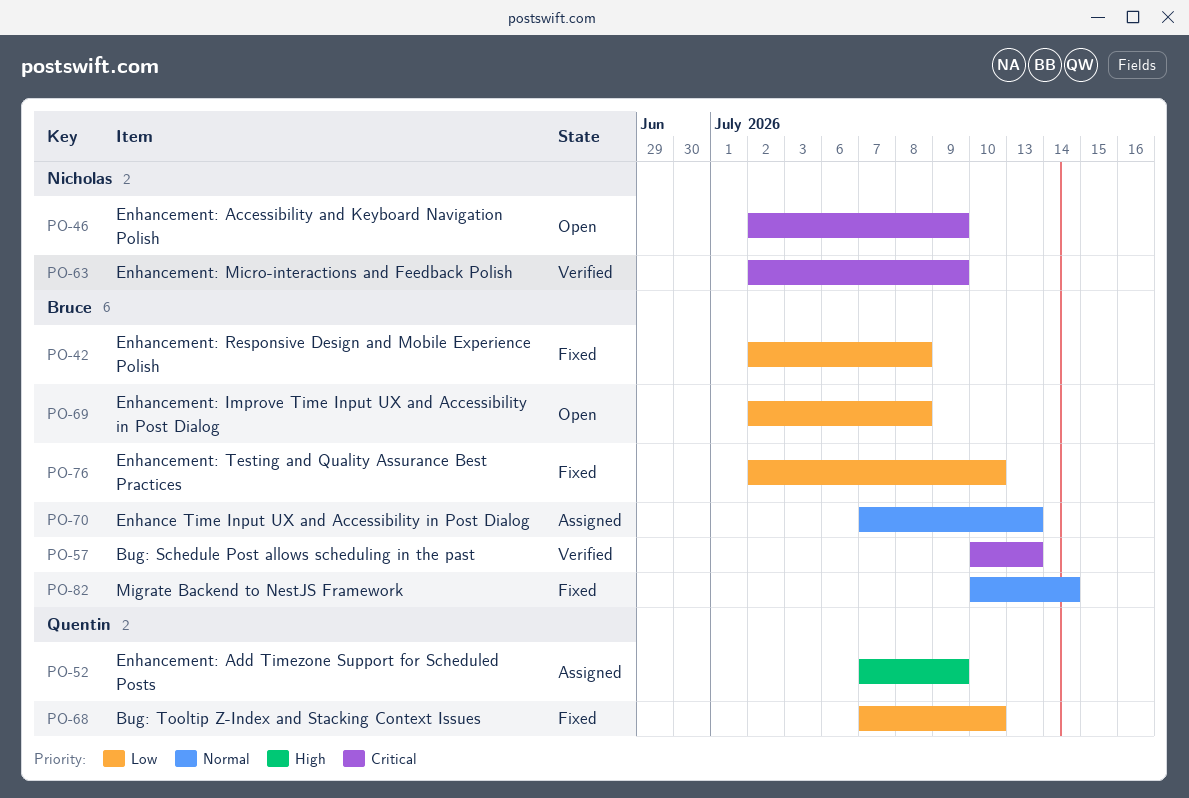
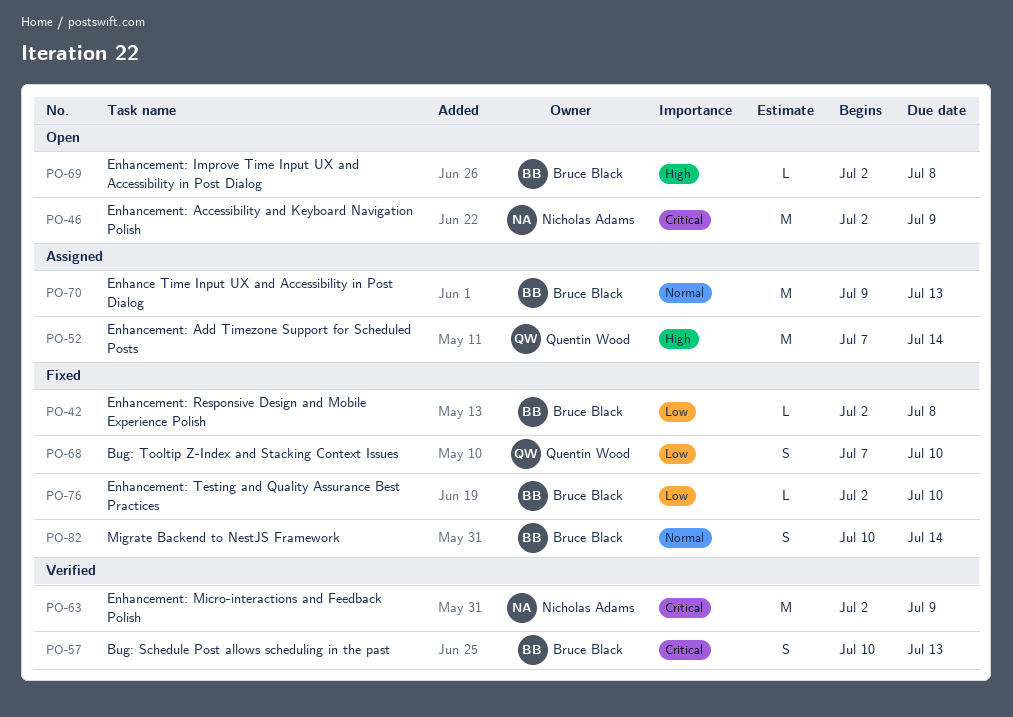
PO-52, due: Jul 9 -> Jul 14
PO-69, priority: Low -> High
PO-70, start: Jul 7 -> Jul 9

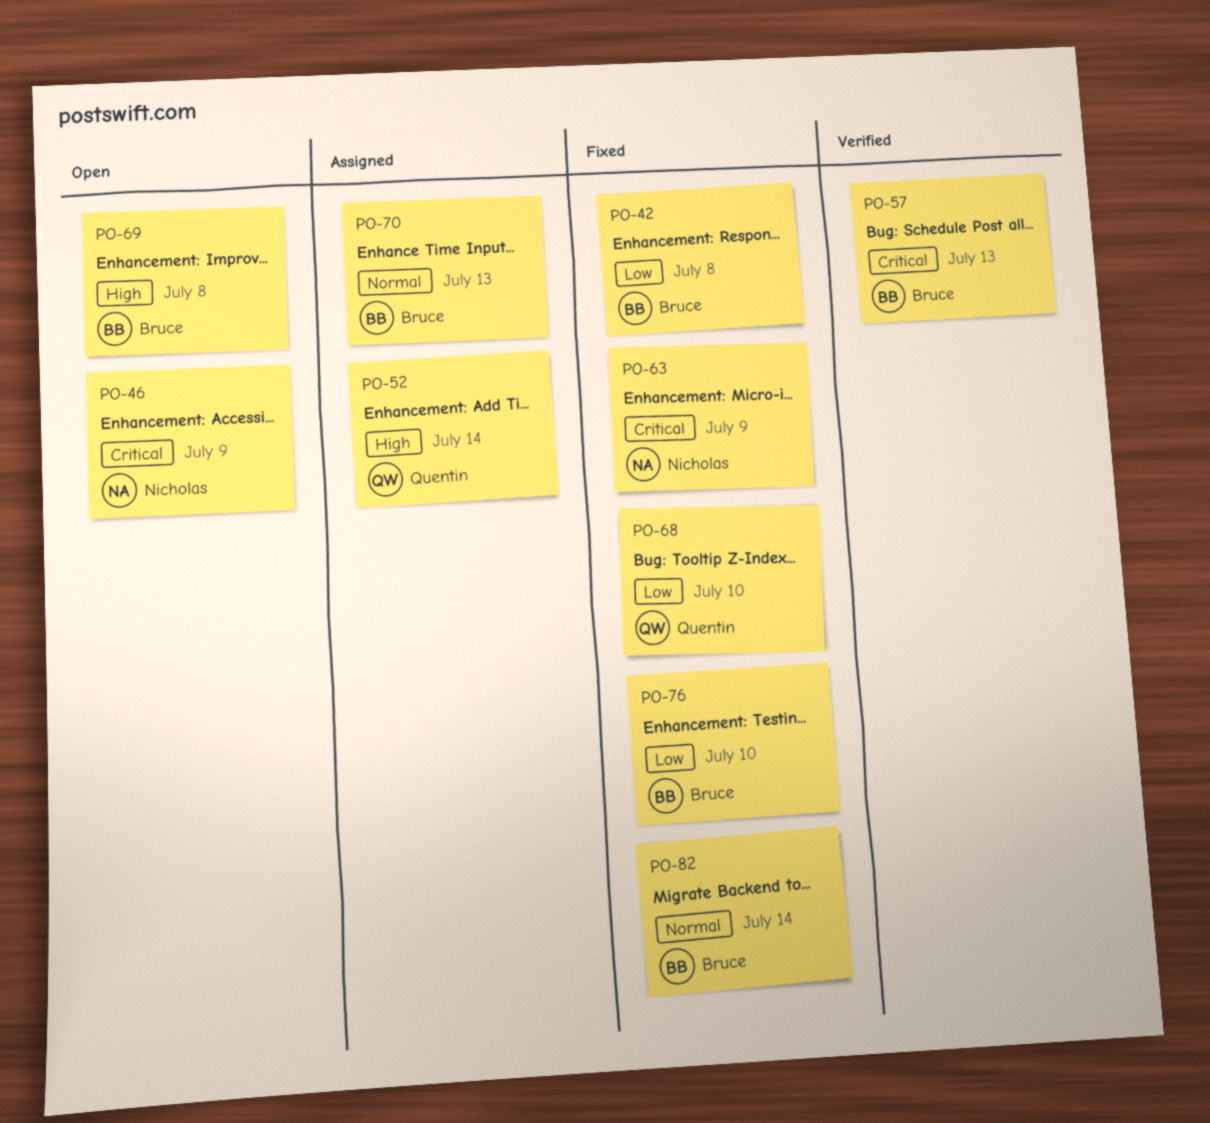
PO-63, status: Verified -> Fixed

